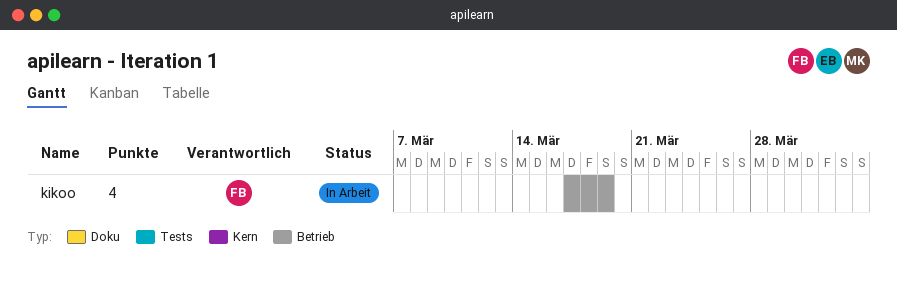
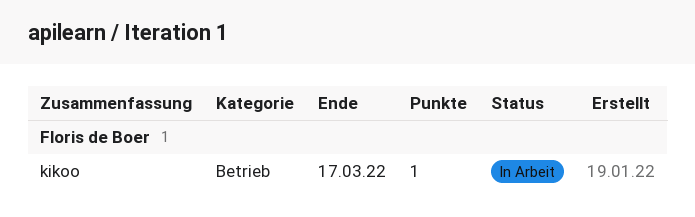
kikoo, estimate: 4 -> 1
kikoo, due: Mar 19 -> Mar 17

